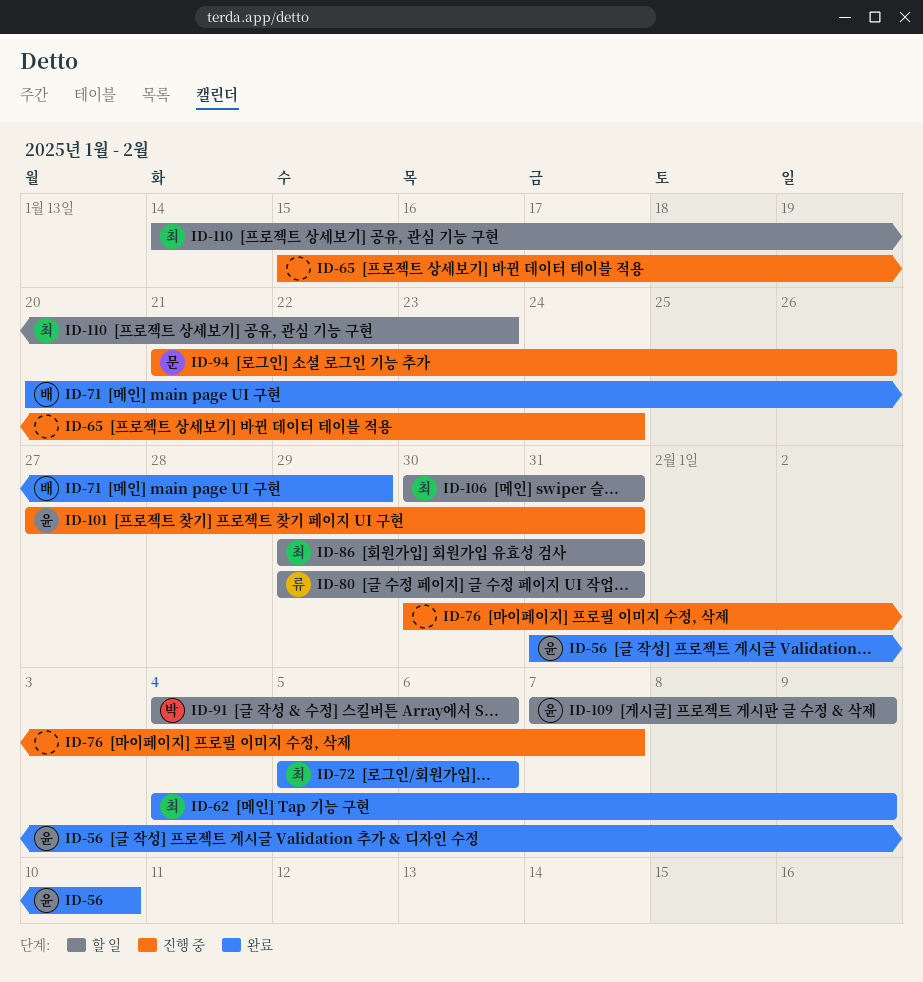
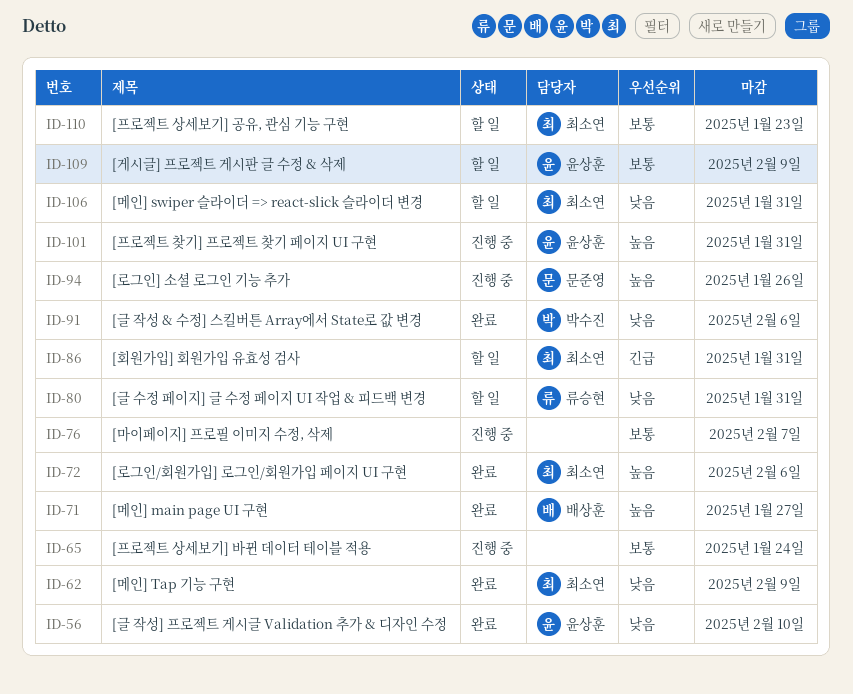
ID-71, due: Jan 29 -> Jan 27
ID-91, status: 할 일 -> 완료

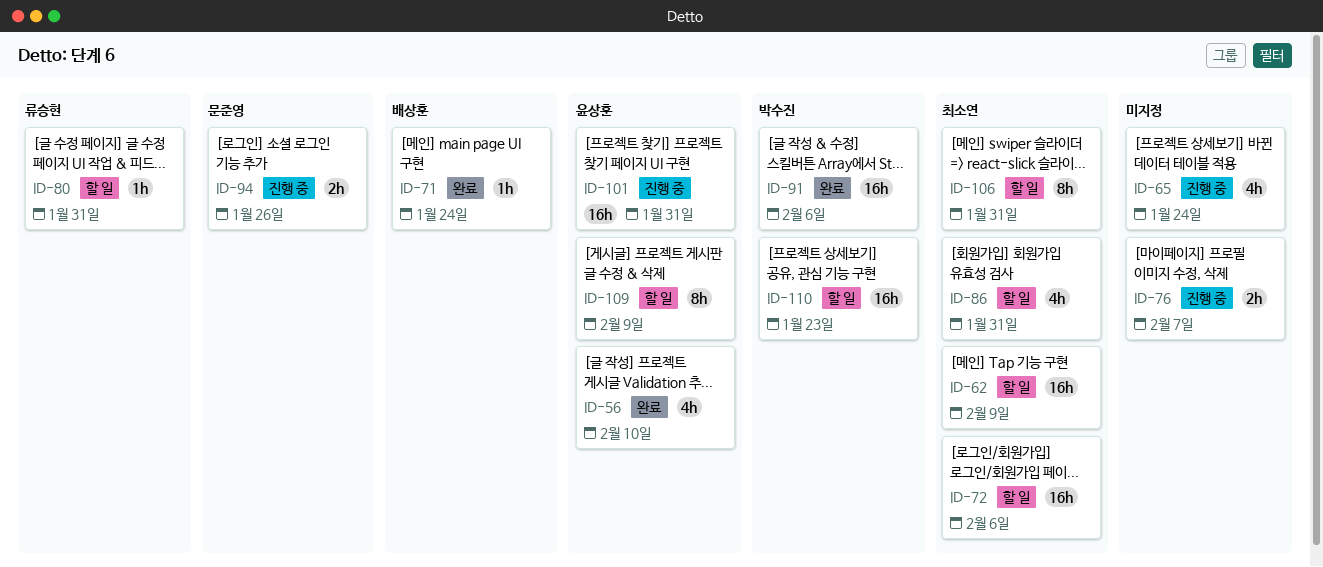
ID-62, status: 완료 -> 할 일
ID-71, due: Jan 27 -> Jan 24
ID-72, status: 완료 -> 할 일
ID-110, owner: 최소연 -> 박수진

